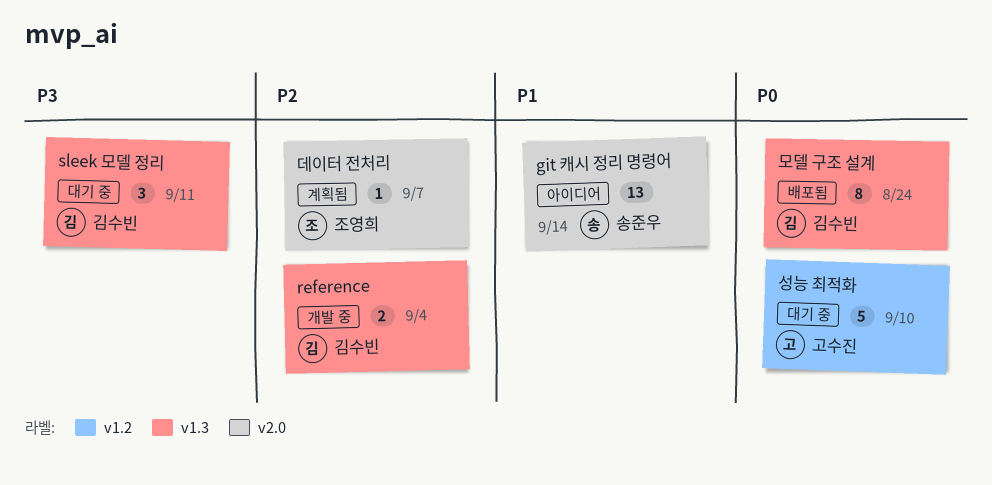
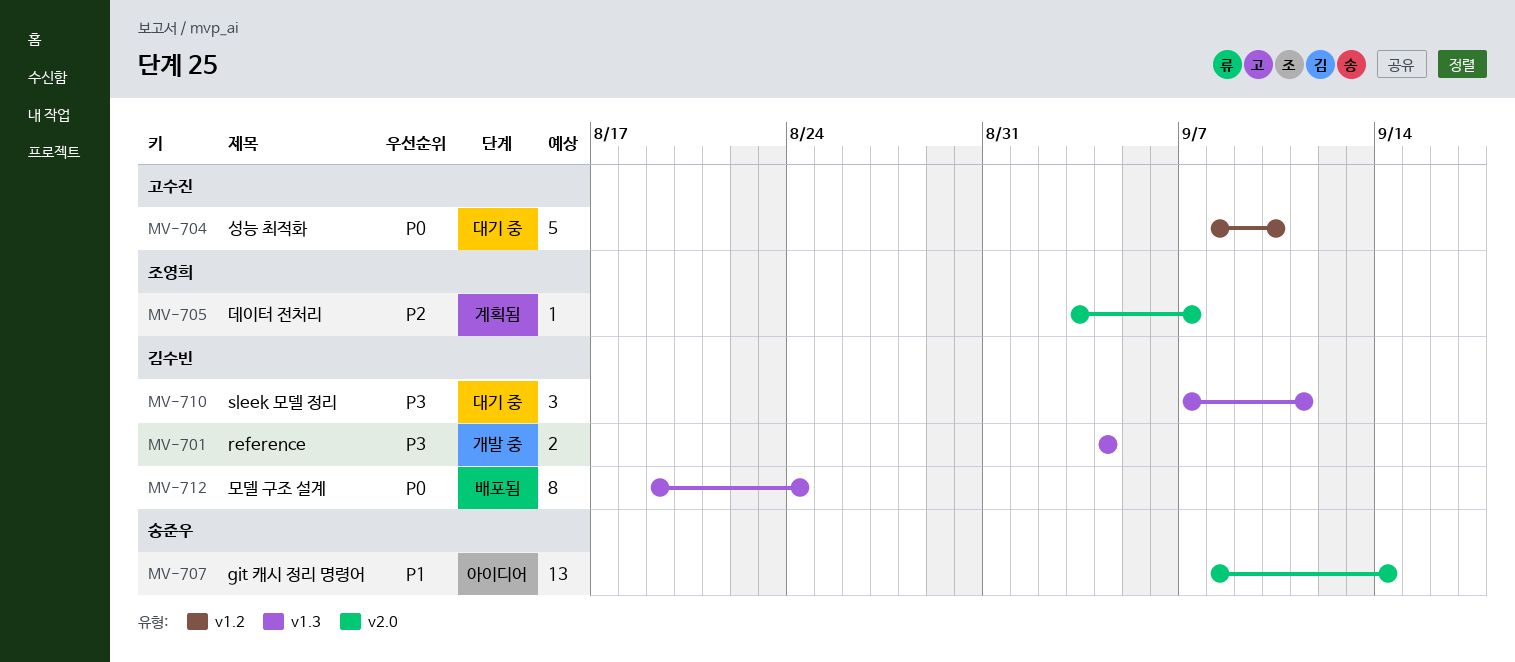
reference, priority: P2 -> P3

